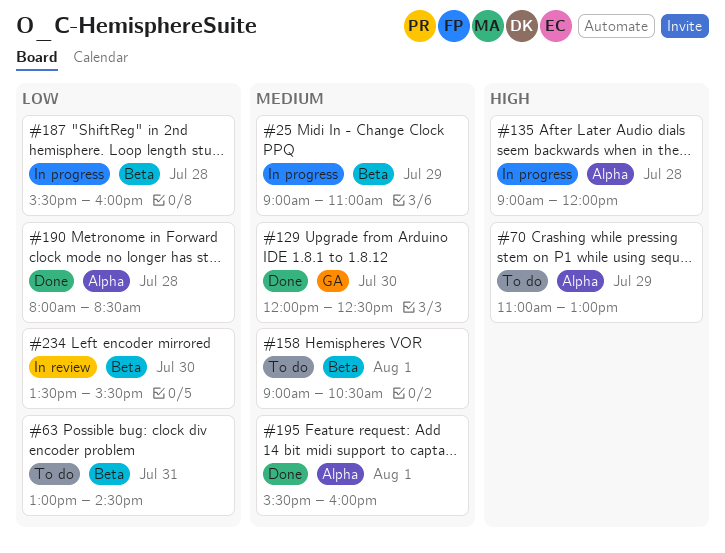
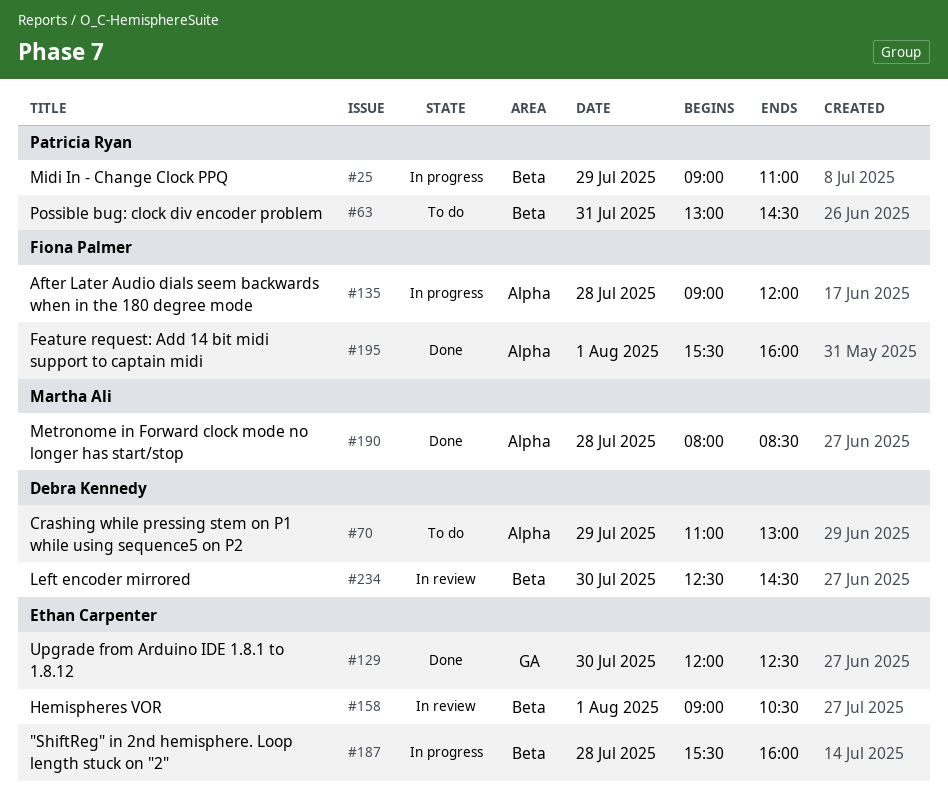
#158, status: To do -> In review
#234, begins: 13:30 -> 12:30
#234, ends: 15:30 -> 14:30

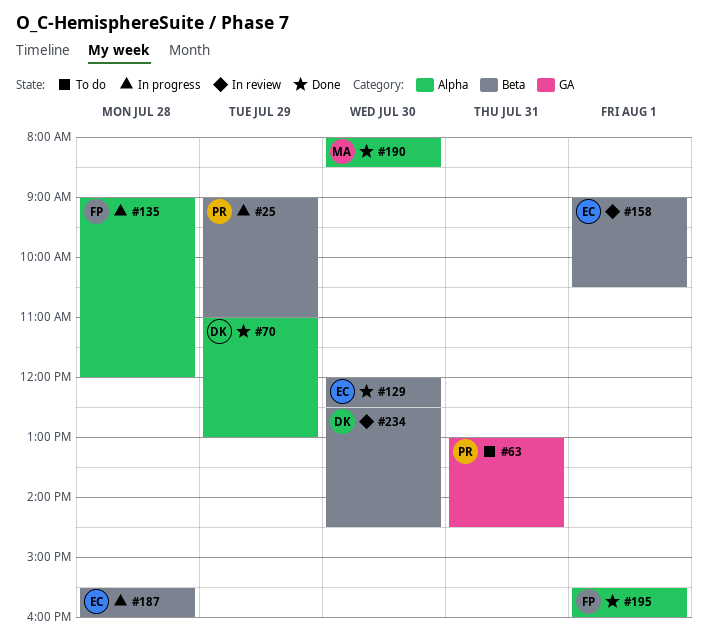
#63, label: Beta -> GA
#70, status: To do -> Done
#129, label: GA -> Beta
#190, day: Jul 28 -> Jul 30

